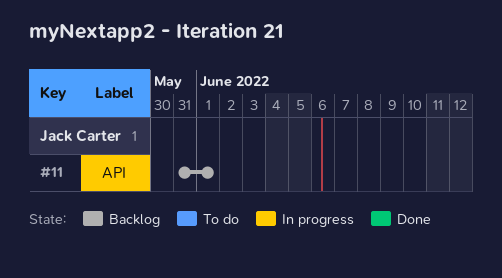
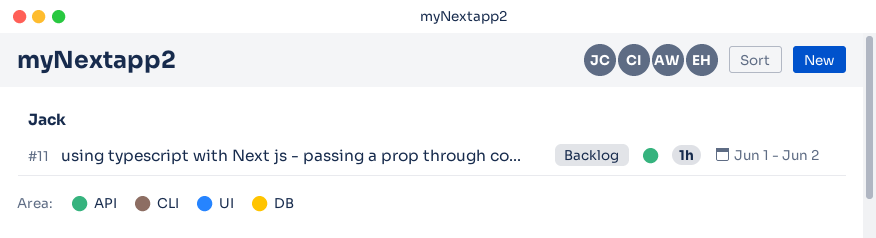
#11, start: May 31 -> Jun 1
#11, due: Jun 1 -> Jun 2

